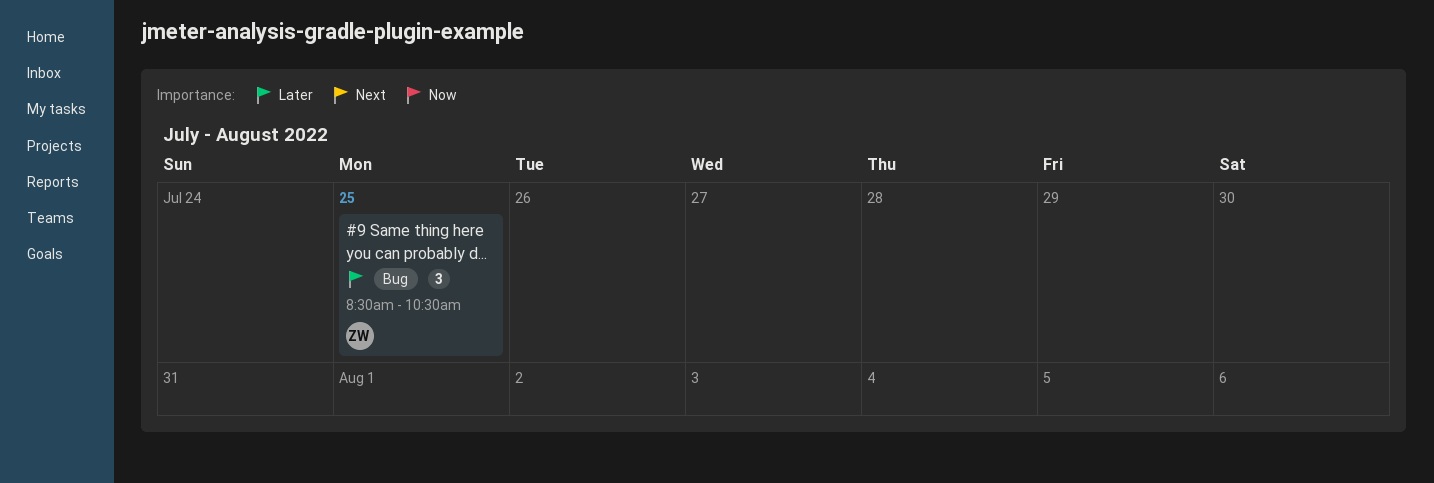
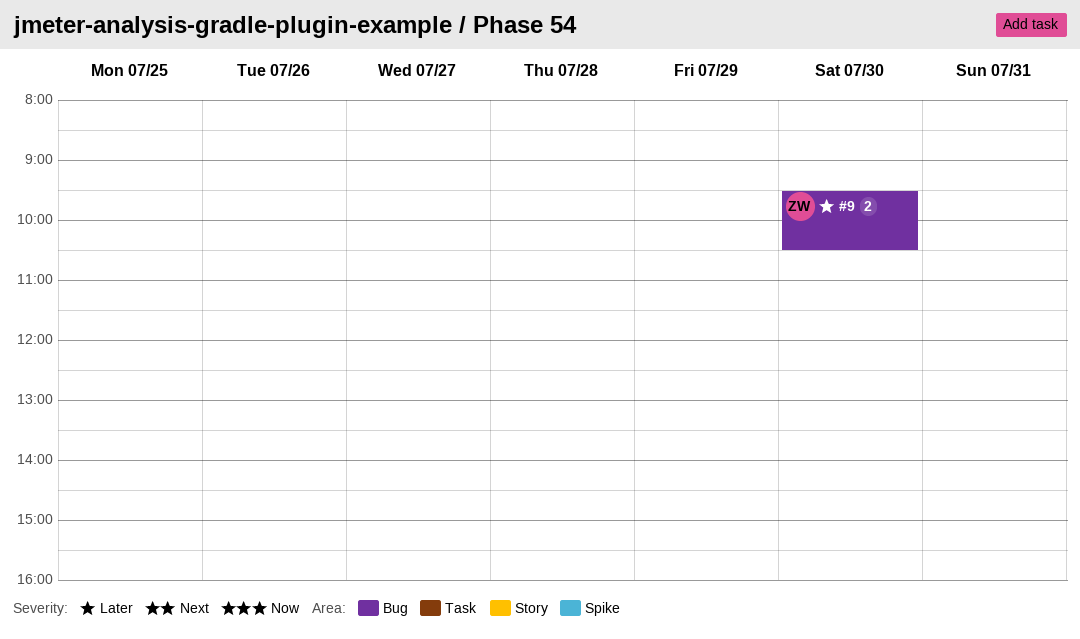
#9, estimate: 3 -> 2
#9, day: Jul 25 -> Jul 30
#9, begins: 08:30 -> 09:30

